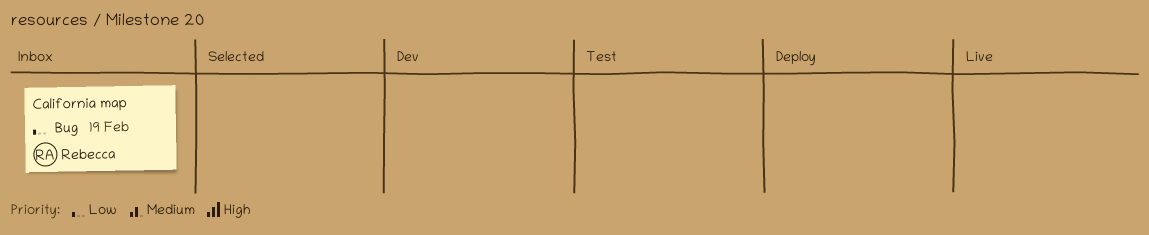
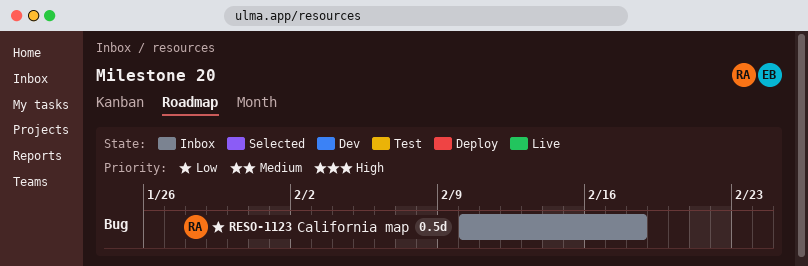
California map, due: Feb 19 -> Feb 18

